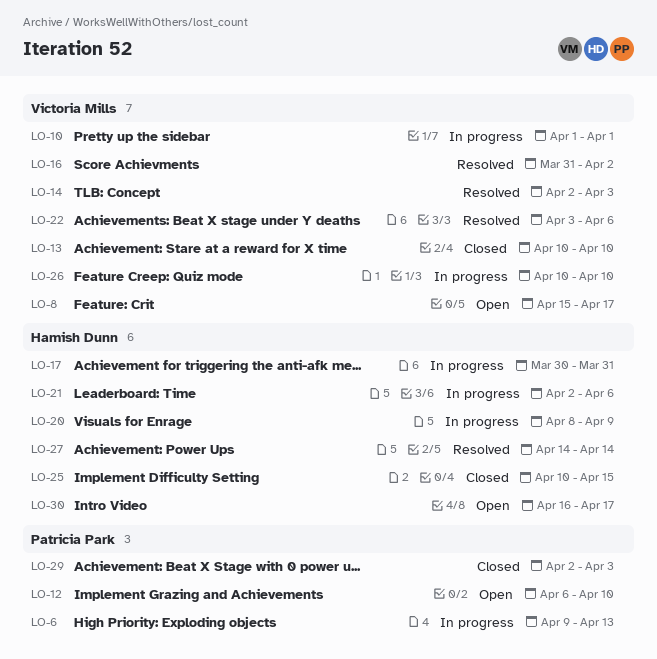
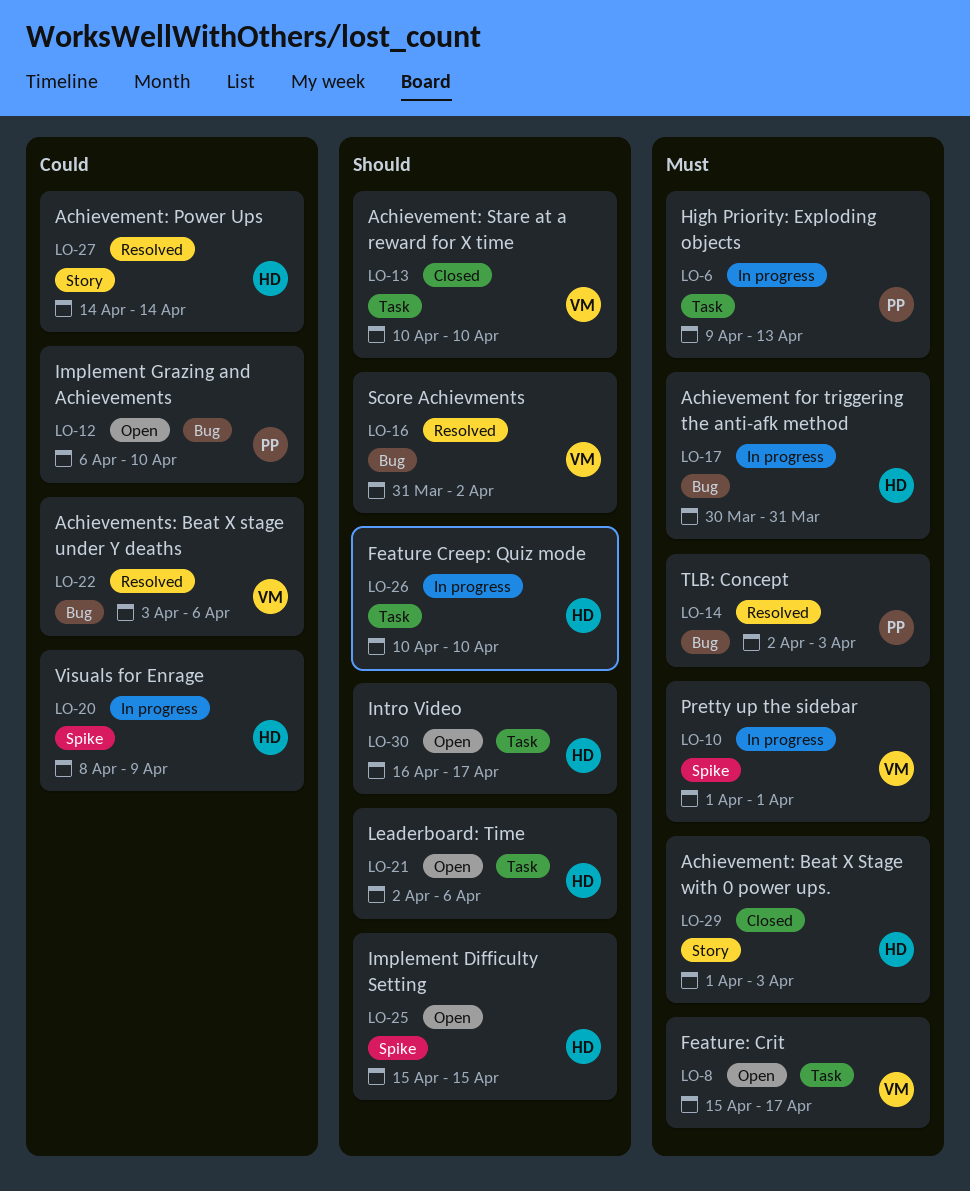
LO-14, owner: Victoria Mills -> Patricia Park
LO-21, status: In progress -> Open
LO-25, status: Closed -> Open
LO-25, start: Apr 10 -> Apr 15
LO-26, owner: Victoria Mills -> Hamish Dunn
LO-29, owner: Patricia Park -> Hamish Dunn
LO-29, start: Apr 2 -> Apr 1

